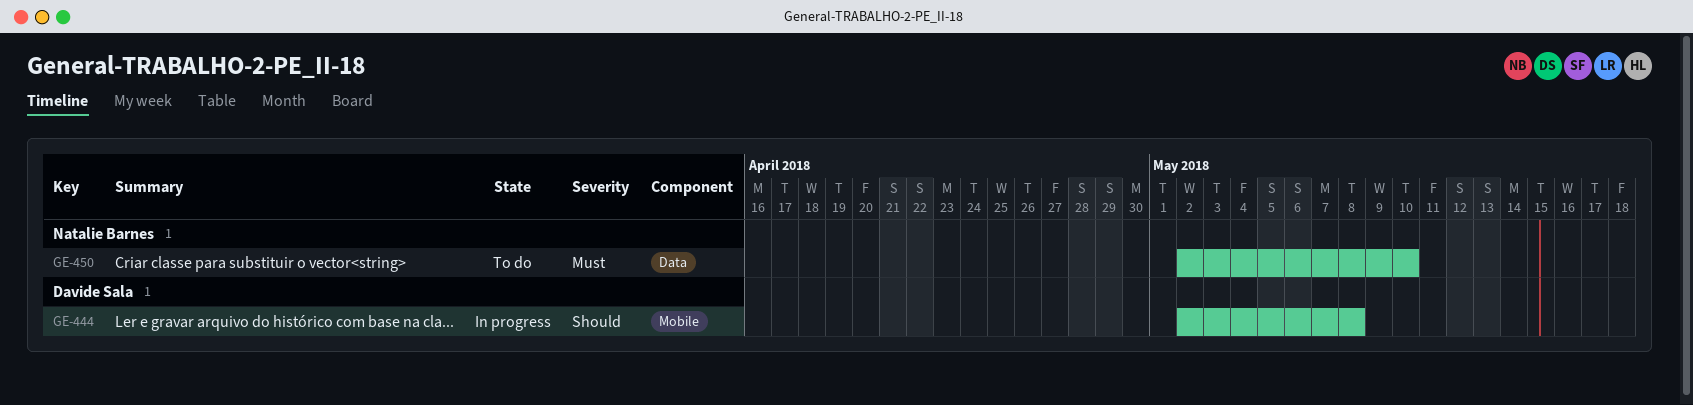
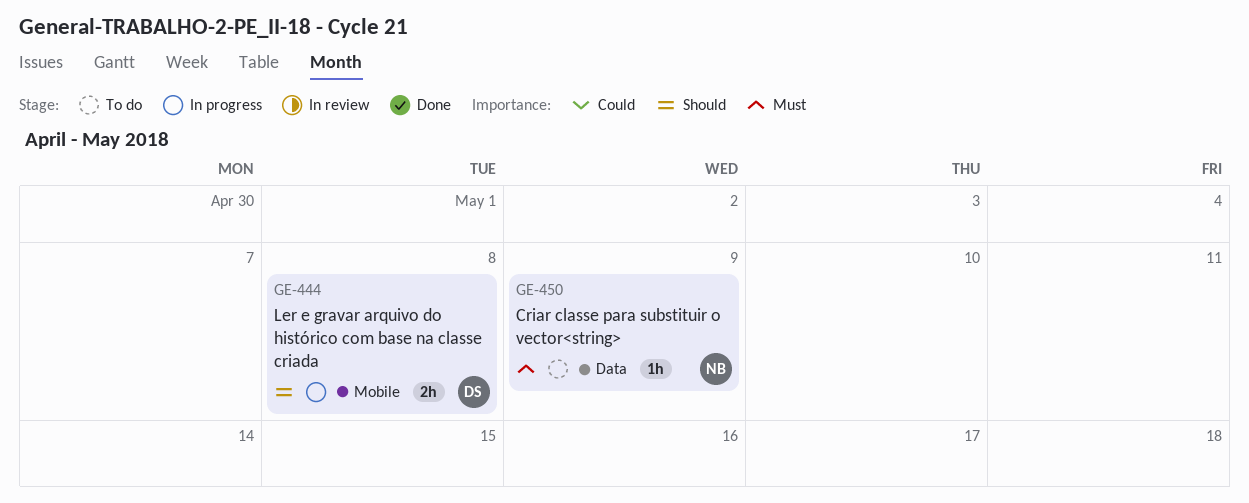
GE-450, due: May 10 -> May 9

